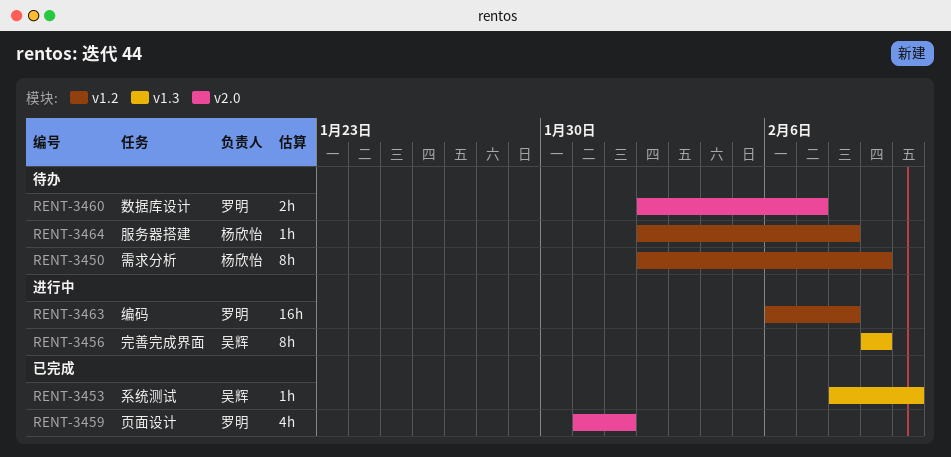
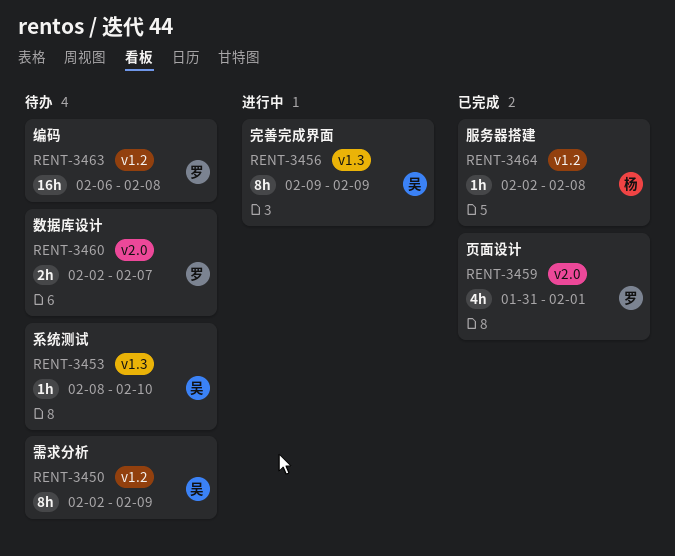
RENT-3450, owner: 杨欣怡 -> 吴辉
RENT-3453, status: 已完成 -> 待办
RENT-3463, status: 进行中 -> 待办
RENT-3464, status: 待办 -> 已完成

